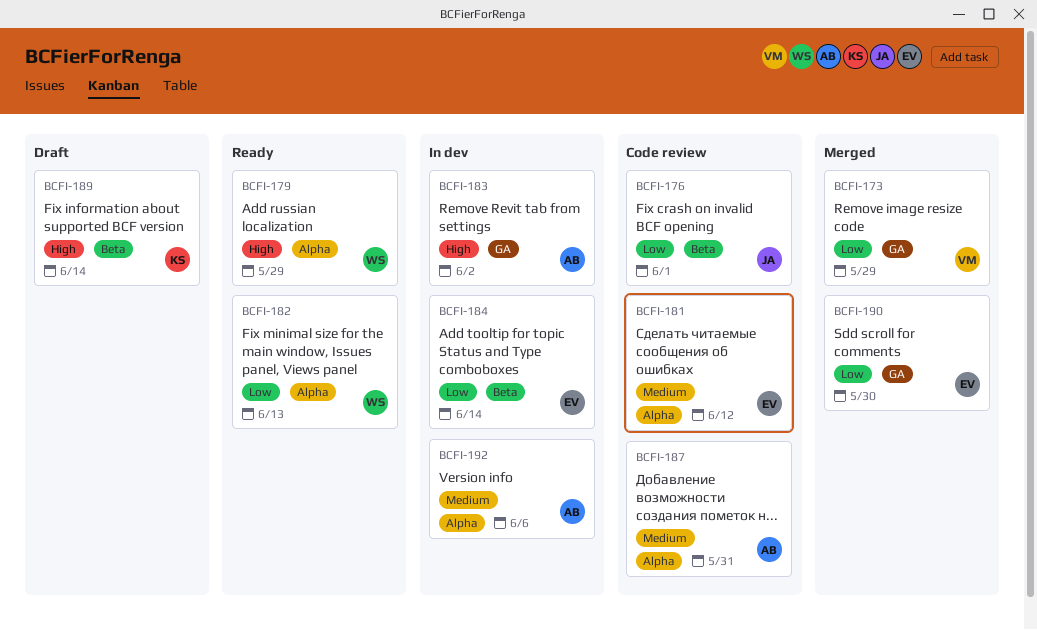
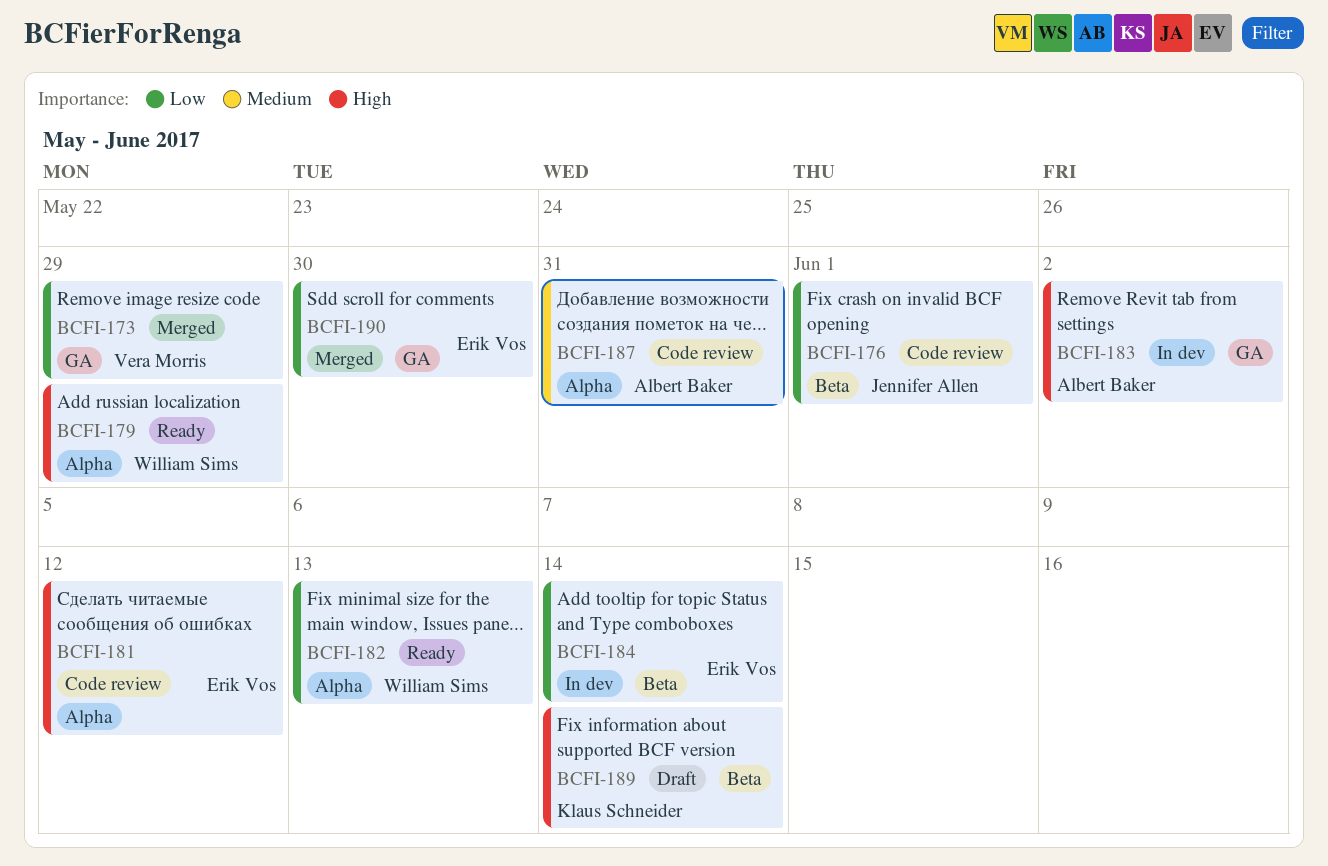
BCFI-181, priority: Medium -> High
BCFI-192: present -> none

